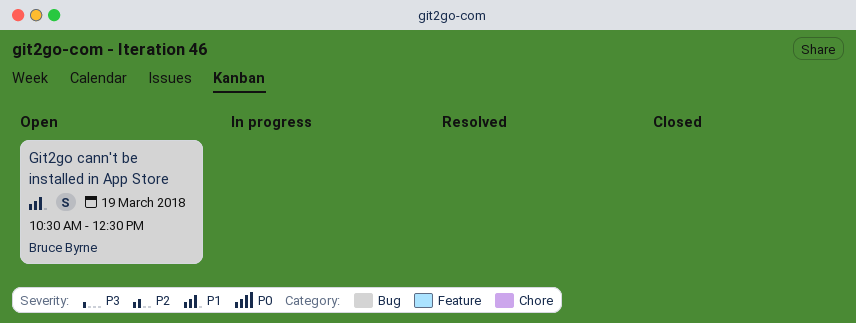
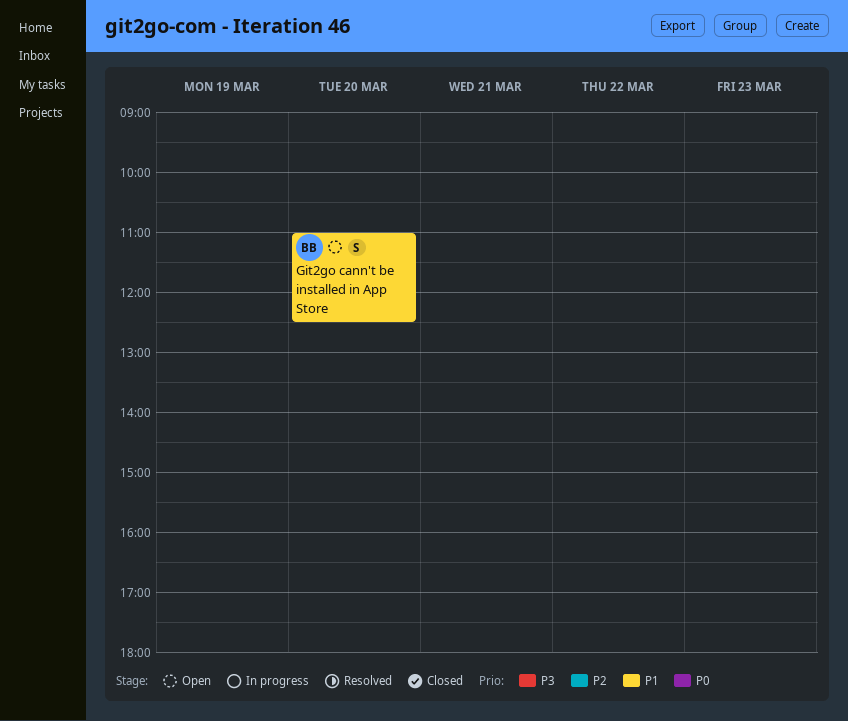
Git2go cann't be installed in App Store, day: Mar 19 -> Mar 20
Git2go cann't be installed in App Store, begins: 10:30 -> 11:00

